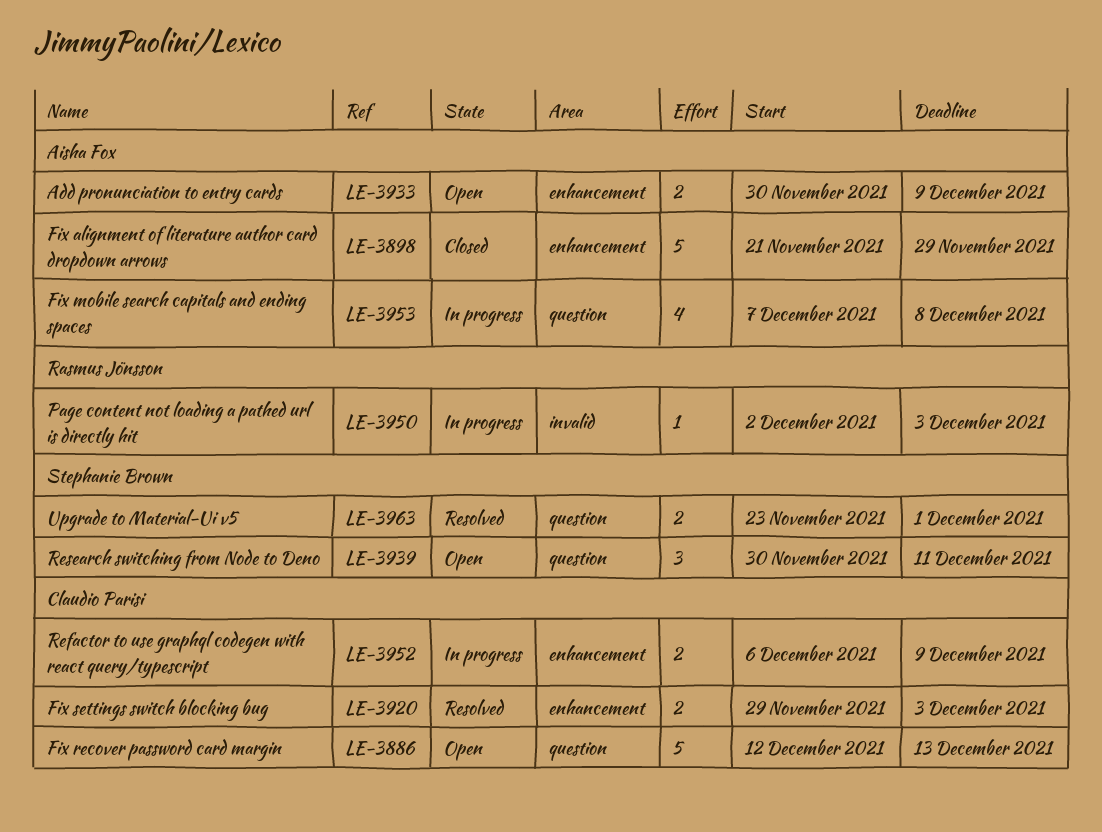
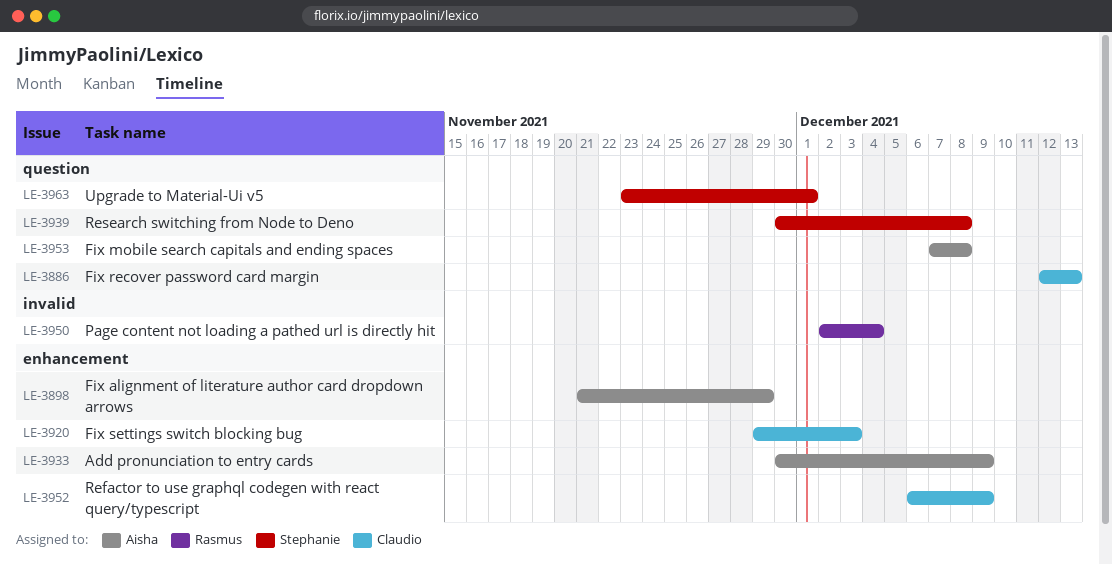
LE-3939, due: Dec 11 -> Dec 8
LE-3950, due: Dec 3 -> Dec 4

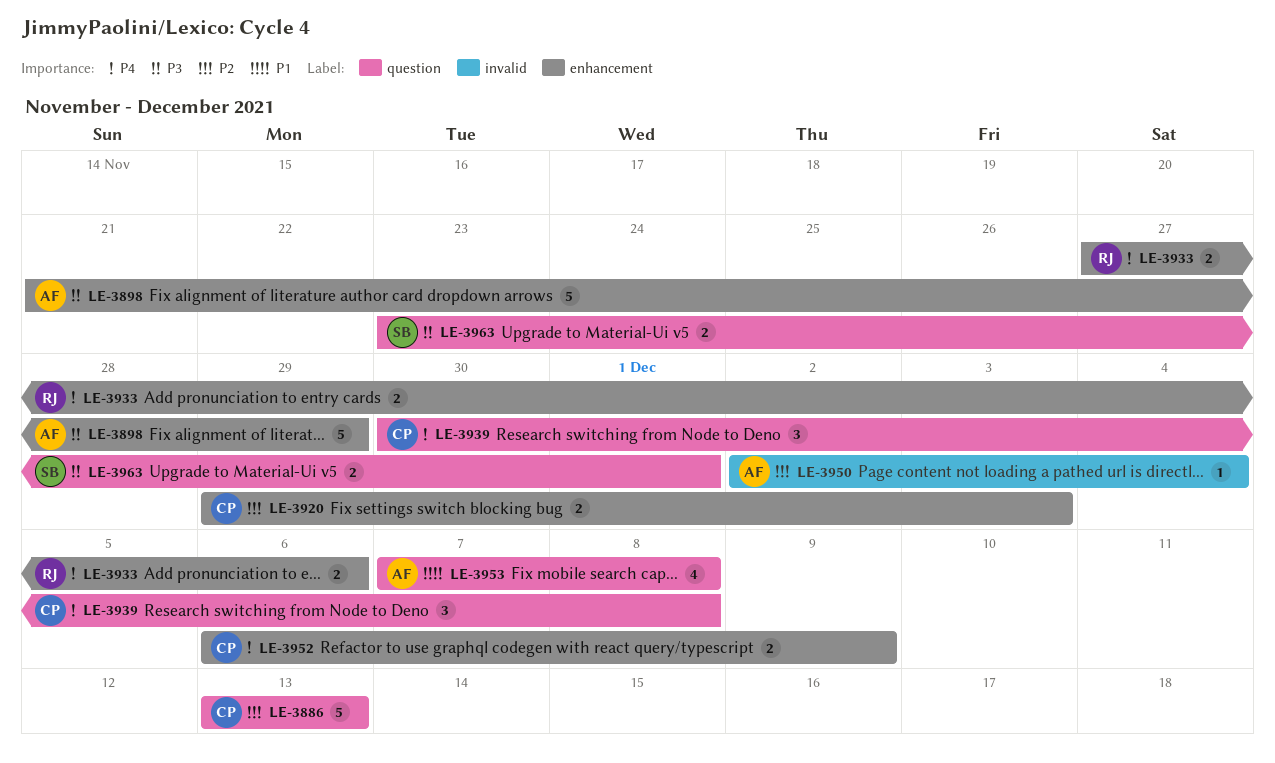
LE-3886, start: Dec 12 -> Dec 13
LE-3933, owner: Aisha -> Rasmus
LE-3933, start: Nov 30 -> Nov 27
LE-3933, due: Dec 9 -> Dec 6
LE-3939, owner: Stephanie -> Claudio
LE-3950, owner: Rasmus -> Aisha

